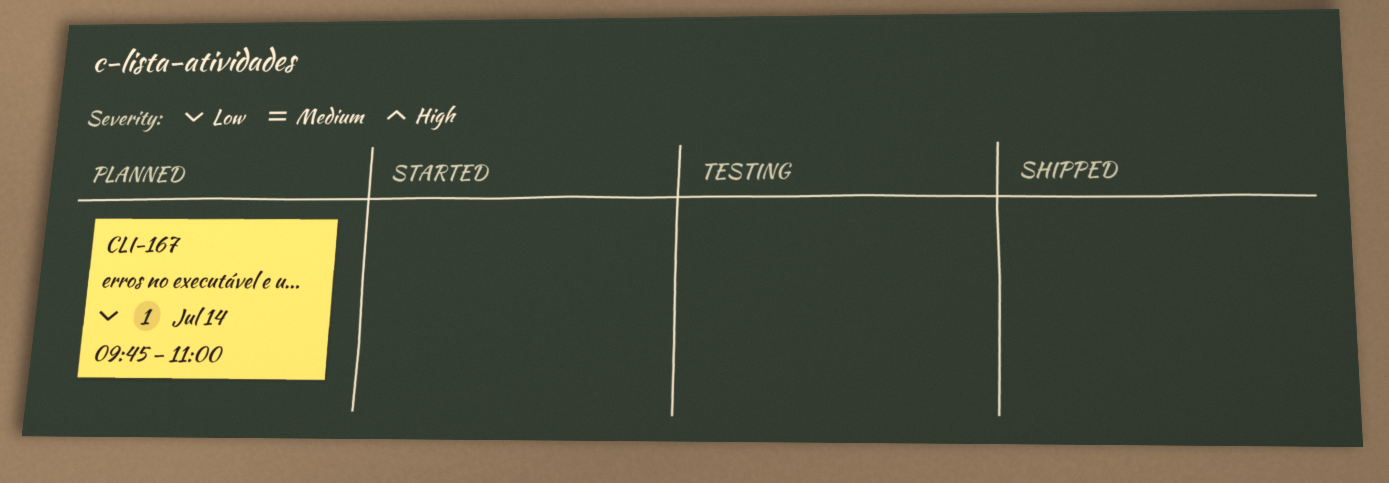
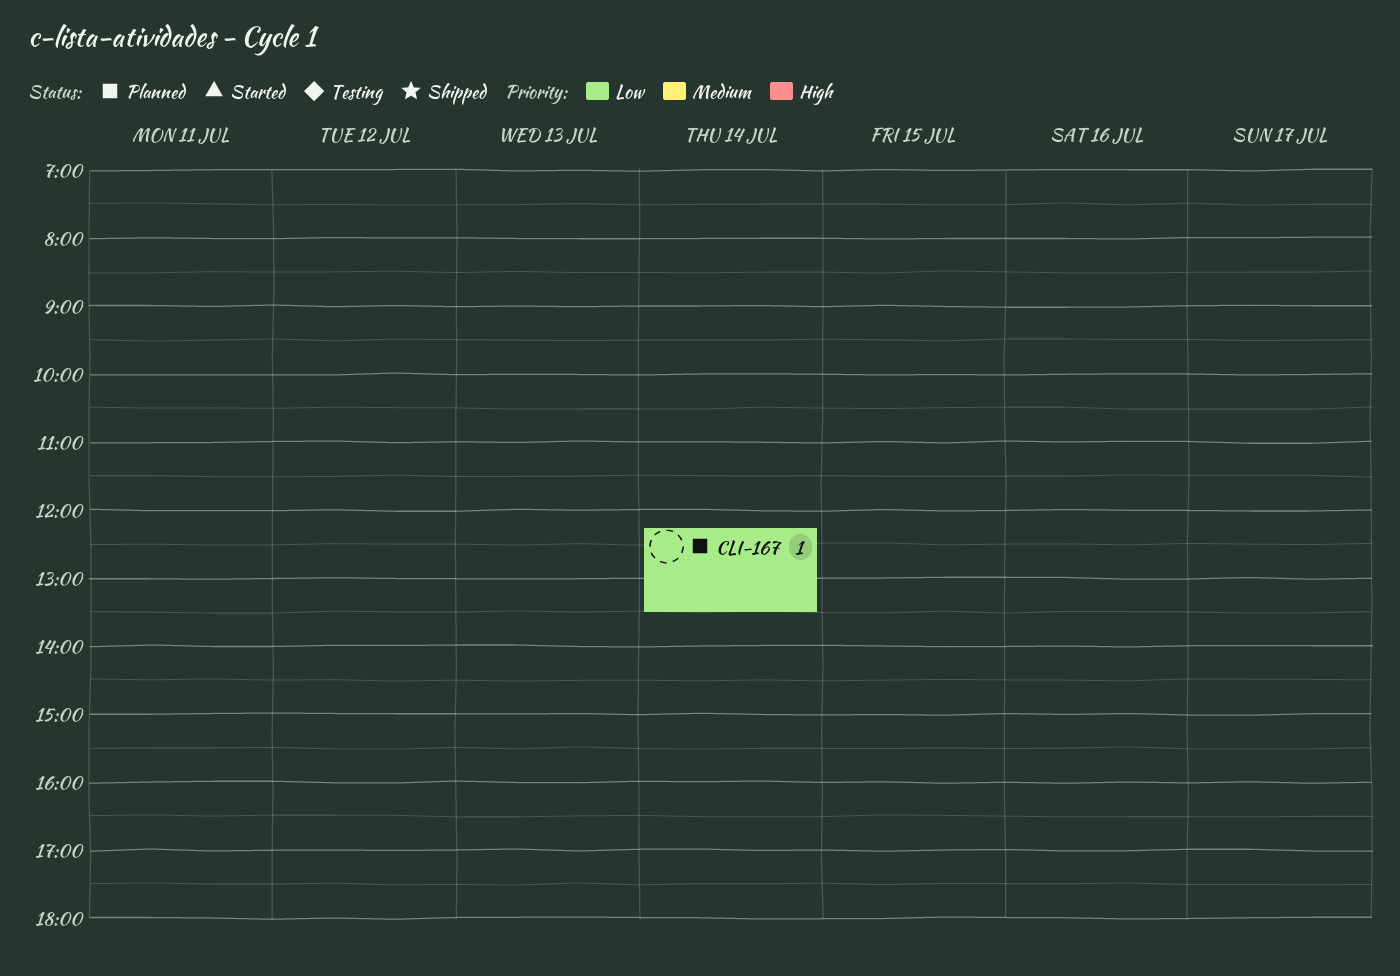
CLI-167, begins: 09:45 -> 12:15
CLI-167, ends: 11:00 -> 13:30

